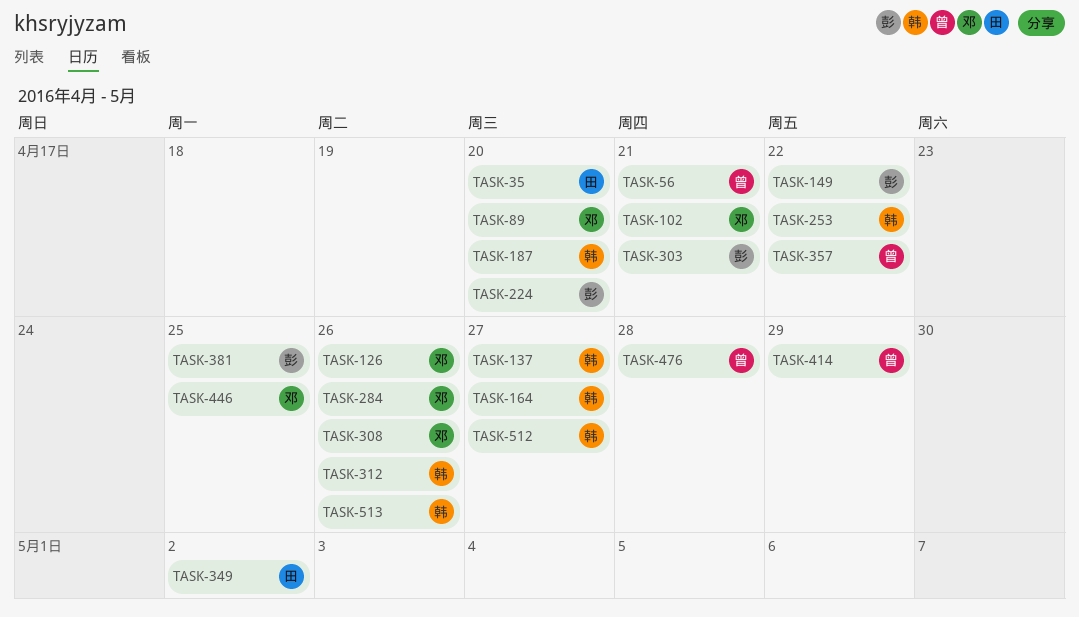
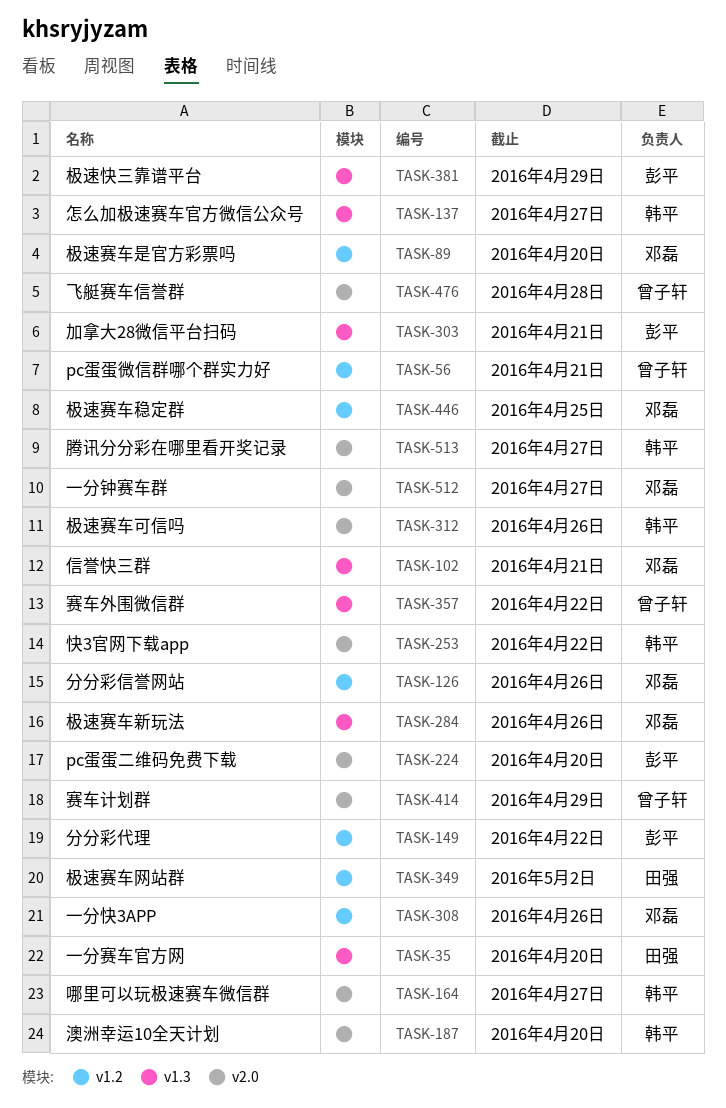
TASK-381, due: Apr 25 -> Apr 29
TASK-512, owner: 韩平 -> 邓磊
TASK-513, due: Apr 26 -> Apr 27

